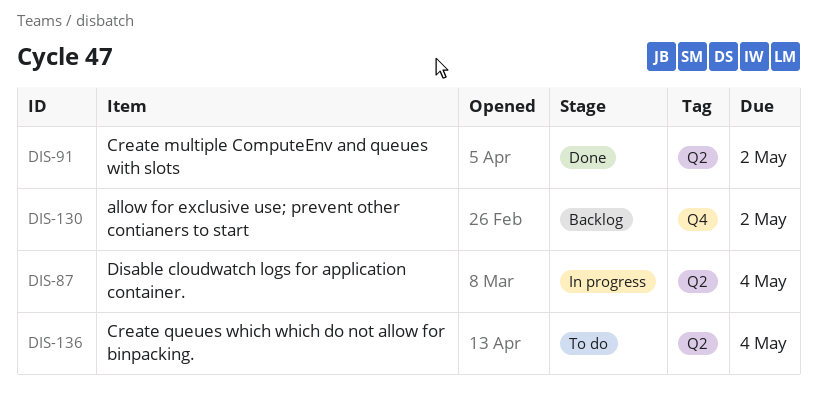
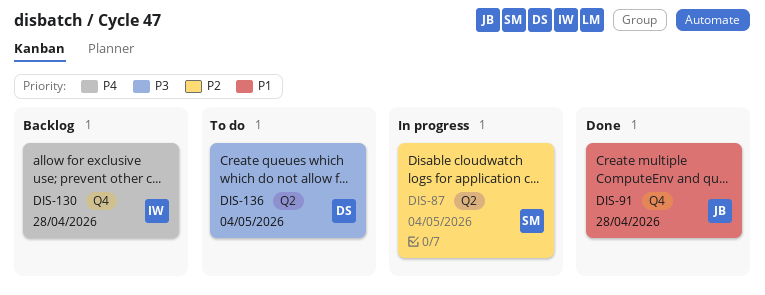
DIS-91, label: Q2 -> Q4
DIS-91, due: May 2 -> Apr 28
DIS-130, due: May 2 -> Apr 28

